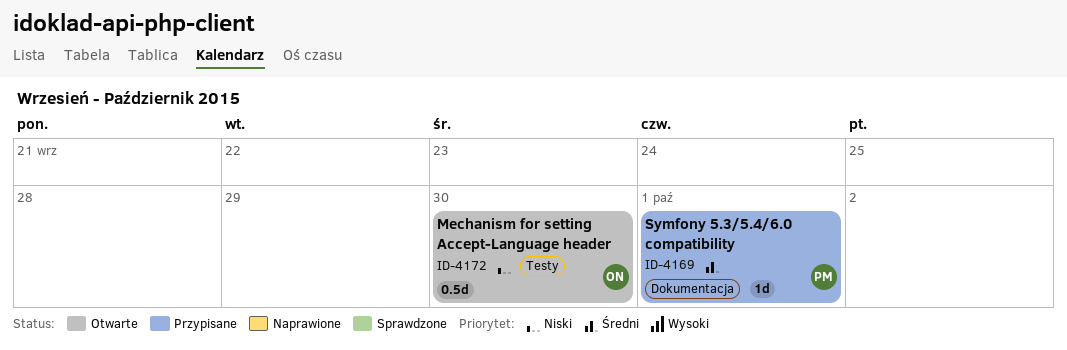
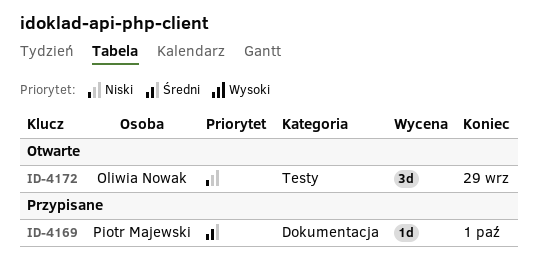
ID-4172, estimate: 0.5d -> 3d
ID-4172, due: Sep 30 -> Sep 29

